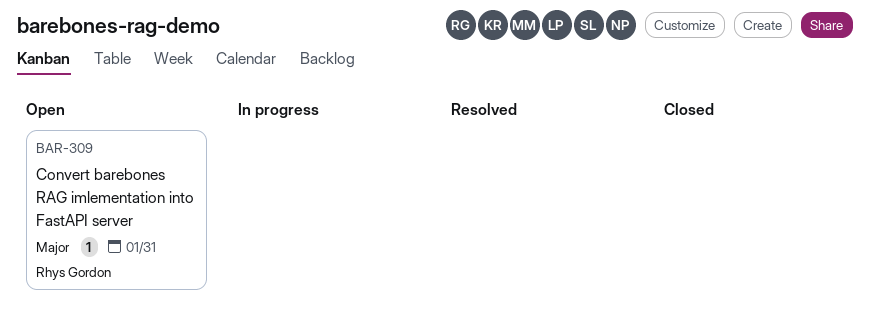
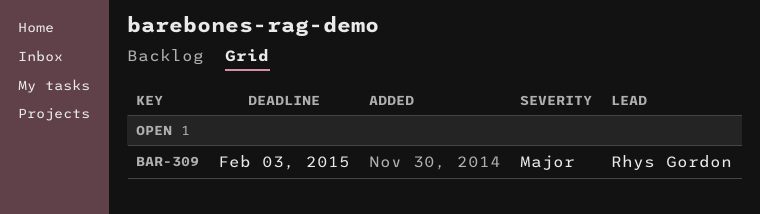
BAR-309, due: Jan 31 -> Feb 3

